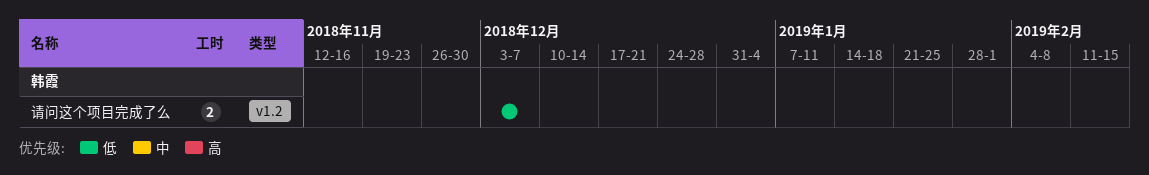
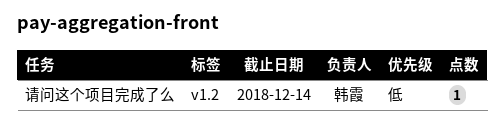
请问这个项目完成了么, estimate: 2 -> 1
请问这个项目完成了么, due: Dec 7 -> Dec 14

